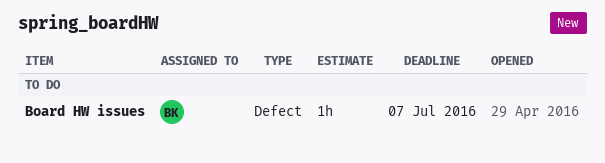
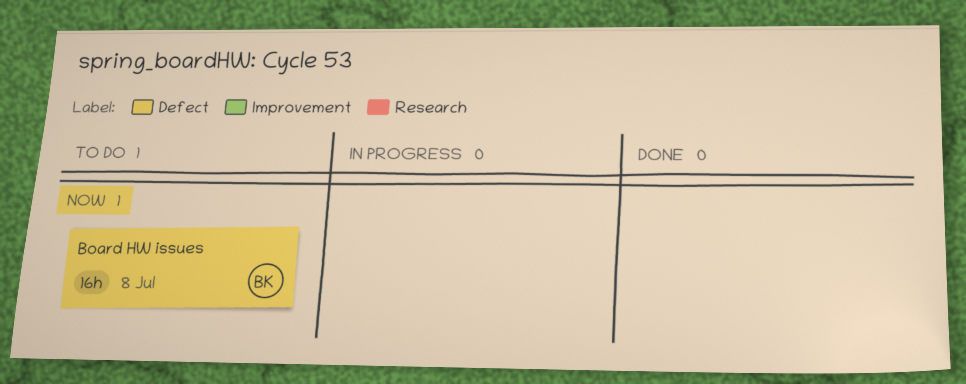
Board HW issues, estimate: 1h -> 16h
Board HW issues, due: Jul 7 -> Jul 8

